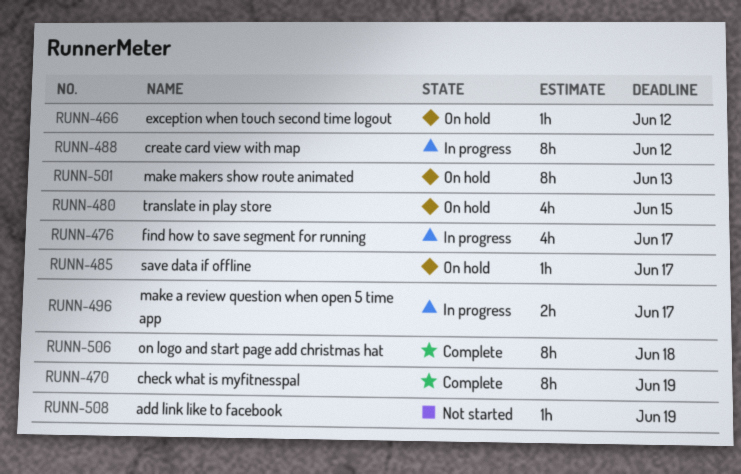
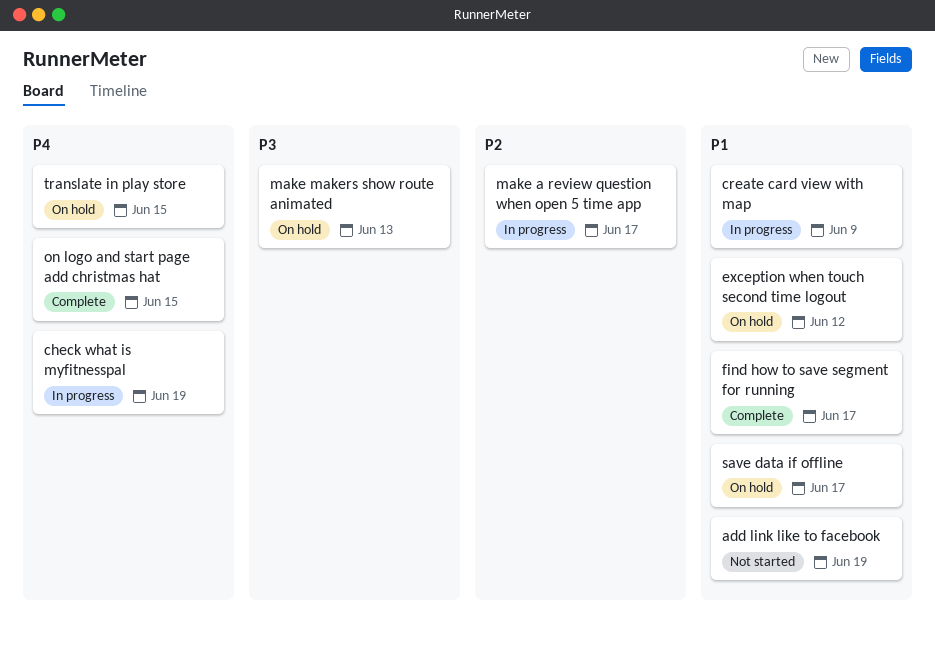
check what is myfitnesspal, status: Complete -> In progress
create card view with map, due: Jun 12 -> Jun 9
find how to save segment for running, status: In progress -> Complete
on logo and start page add christmas hat, due: Jun 18 -> Jun 15

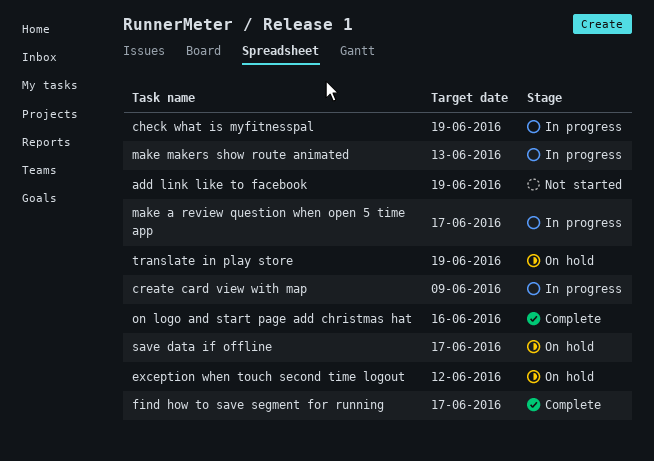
make makers show route animated, status: On hold -> In progress
on logo and start page add christmas hat, due: Jun 15 -> Jun 16
translate in play store, due: Jun 15 -> Jun 19

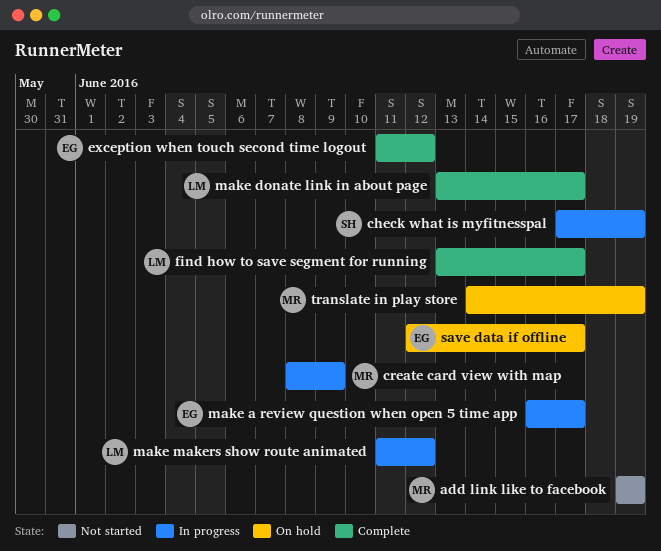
exception when touch second time logout, status: On hold -> Complete
make donate link in about page: none -> present
make makers show route animated, due: Jun 13 -> Jun 12
on logo and start page add christmas hat: present -> none

